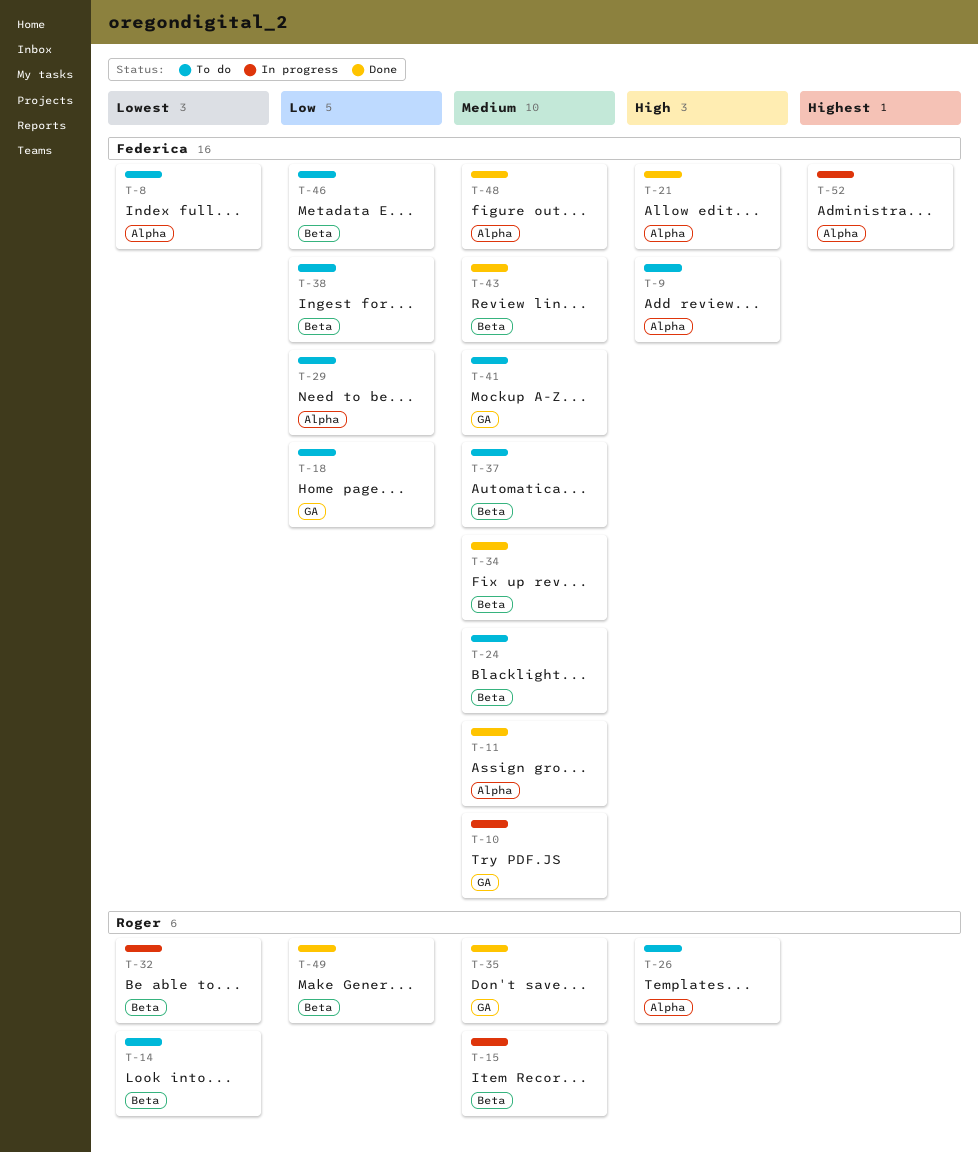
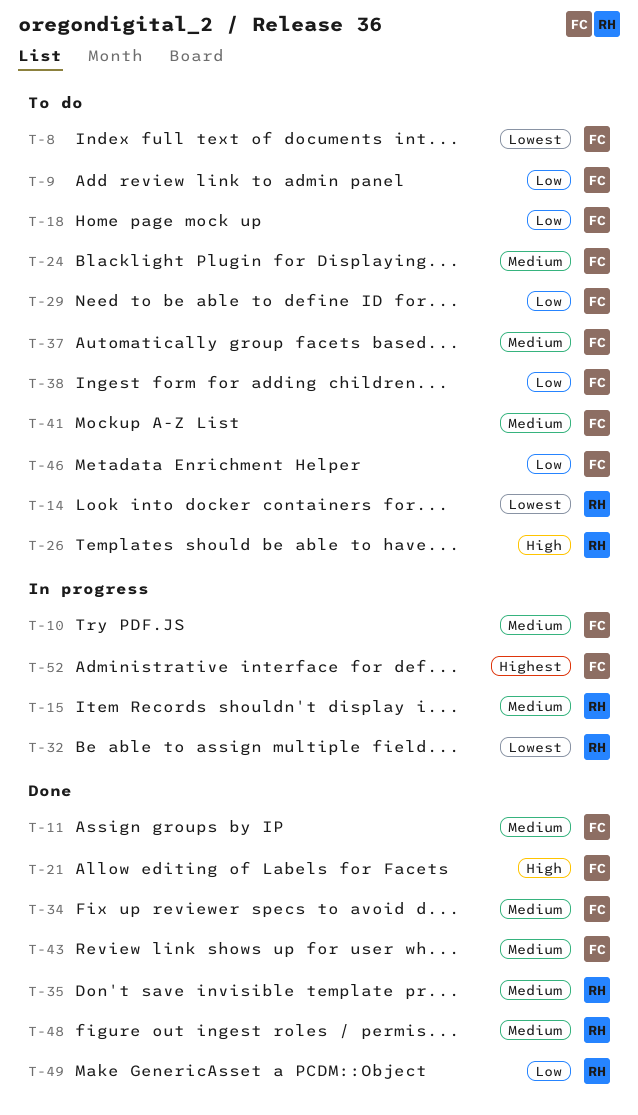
T-9, priority: High -> Low
T-48, owner: Federica -> Roger

